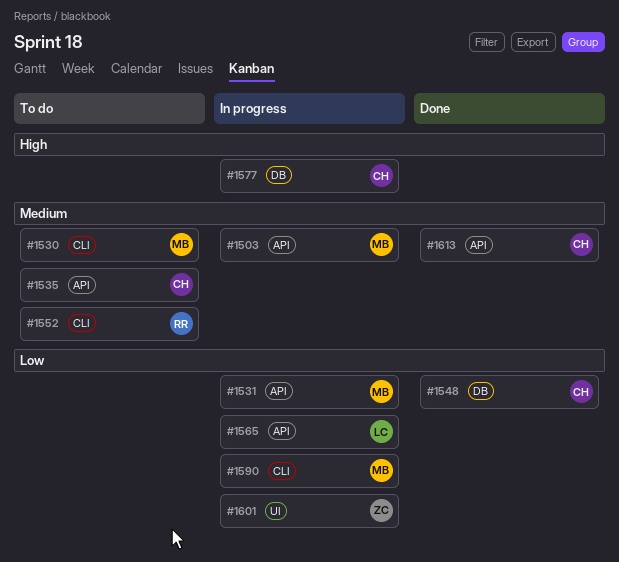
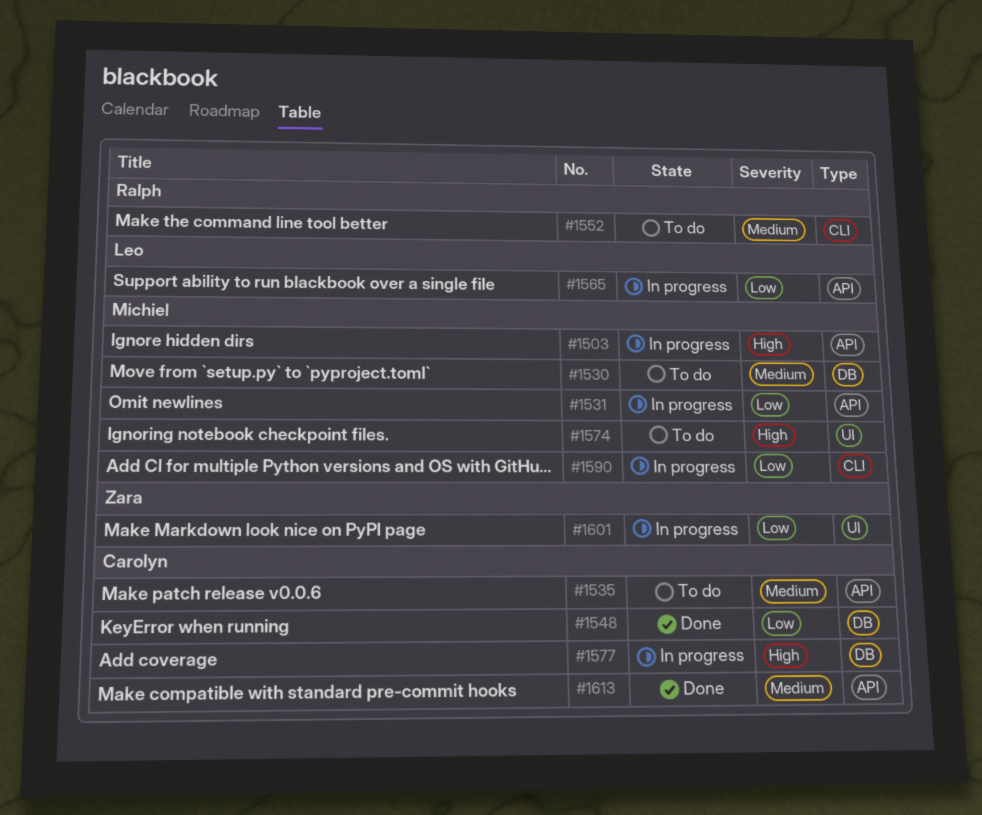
#1503, priority: Medium -> High
#1530, label: CLI -> DB
#1574: none -> present

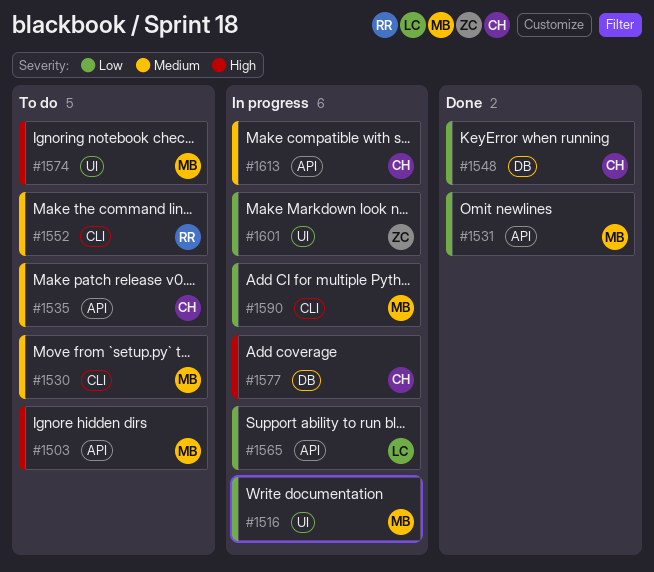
#1503, status: In progress -> To do
#1516: none -> present
#1530, label: DB -> CLI
#1531, status: In progress -> Done
#1613, status: Done -> In progress

